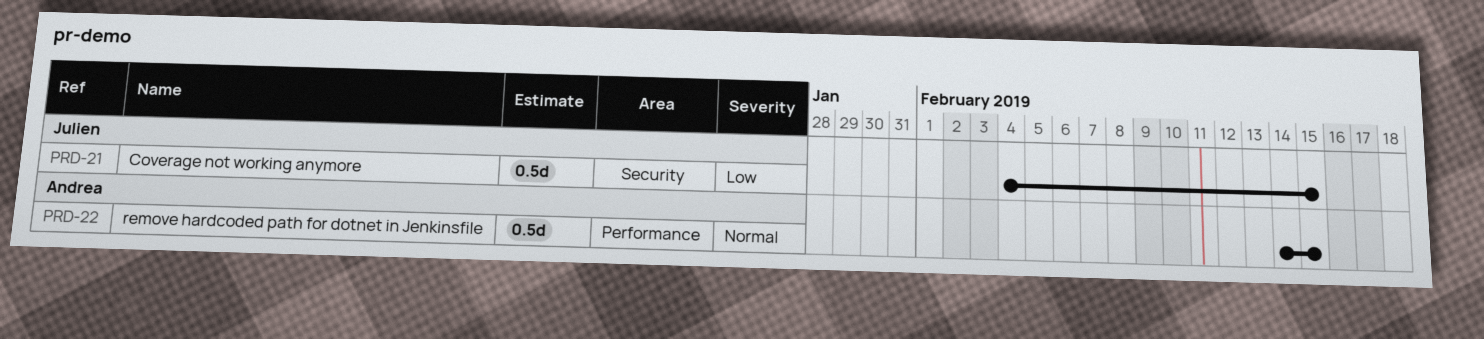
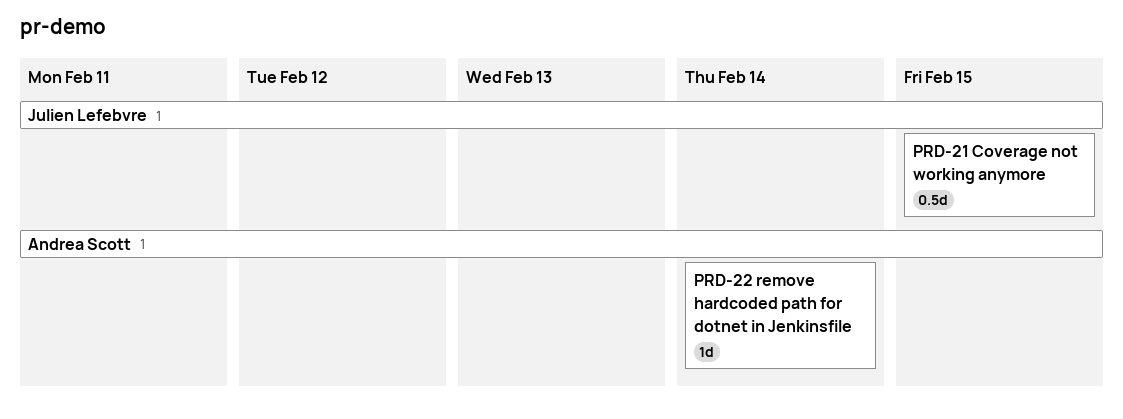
PRD-22, estimate: 0.5d -> 1d
PRD-22, due: Feb 15 -> Feb 14

